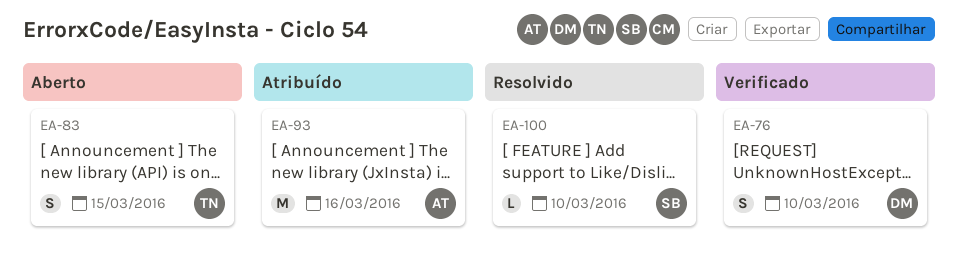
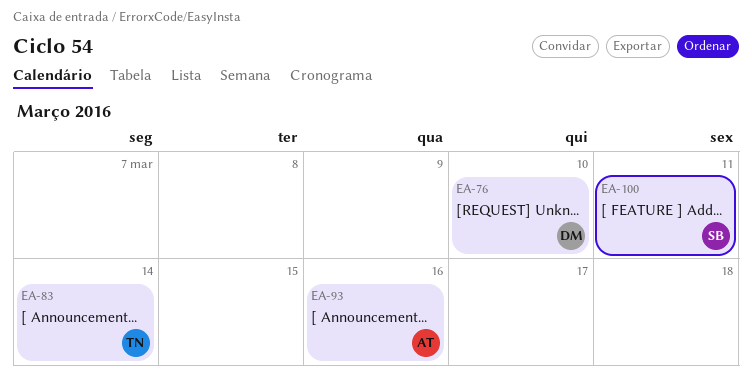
EA-83, due: Mar 15 -> Mar 14
EA-100, due: Mar 10 -> Mar 11

